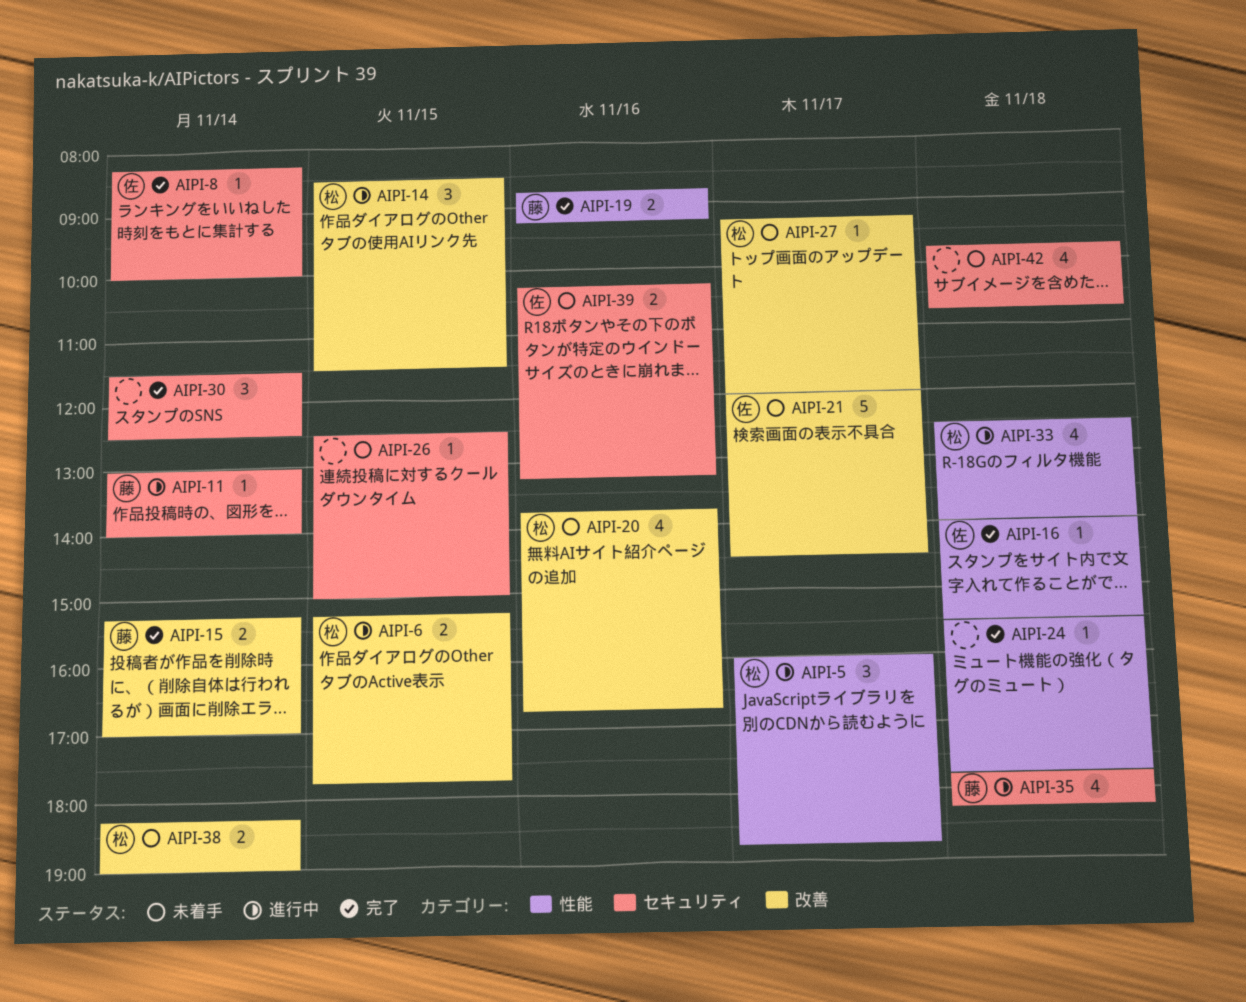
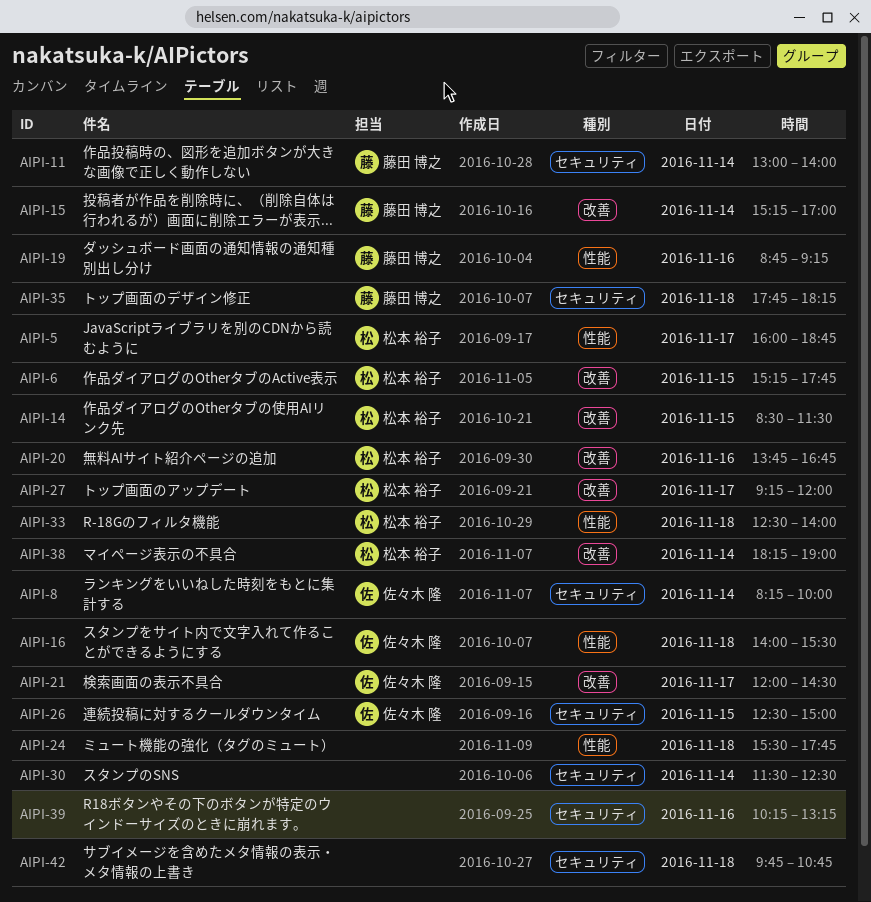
AIPI-26, owner: none -> 佐々木 隆
AIPI-39, owner: 佐々木 隆 -> none

